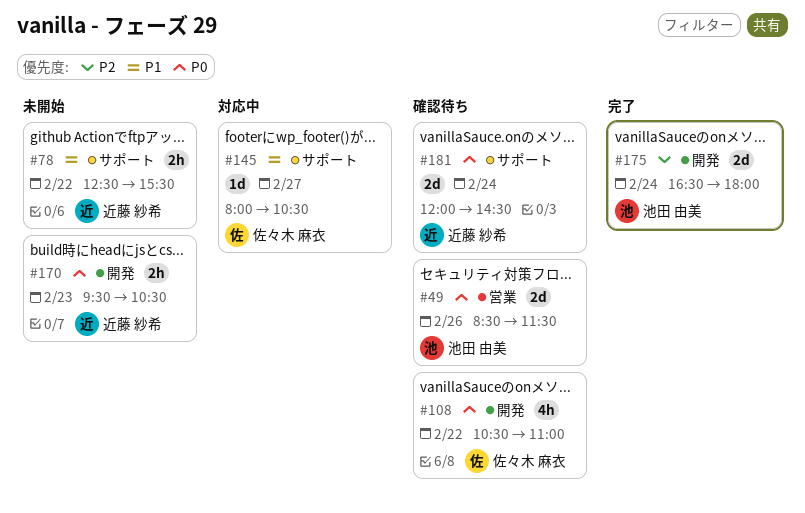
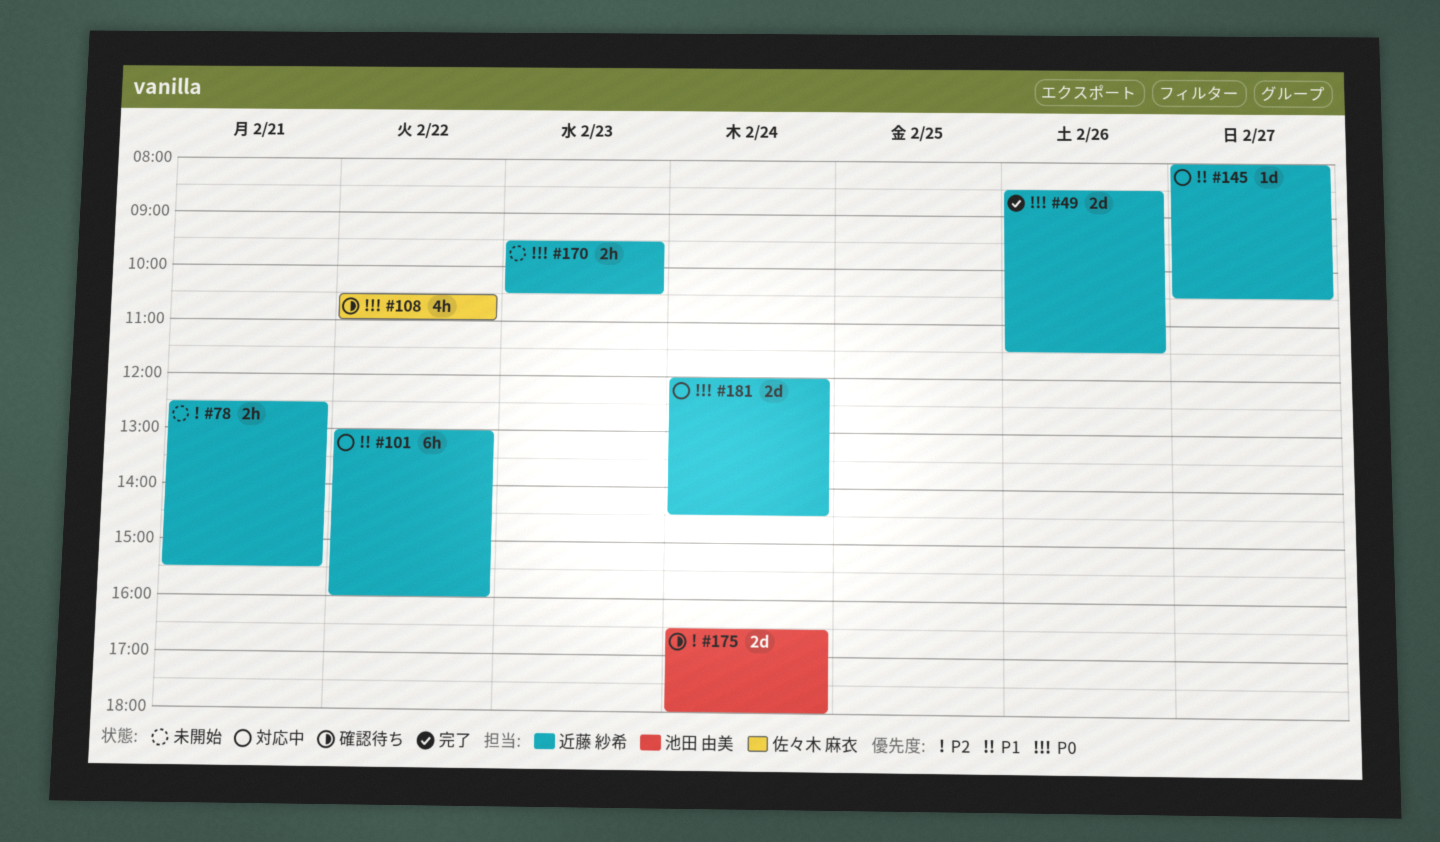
#49, status: 確認待ち -> 完了
#49, owner: 池田 由美 -> 近藤 紗希
#78, priority: P1 -> P2
#78, day: Feb 22 -> Feb 21
#101: none -> present
#145, owner: 佐々木 麻衣 -> 近藤 紗希
#175, status: 完了 -> 確認待ち
#181, status: 確認待ち -> 対応中

